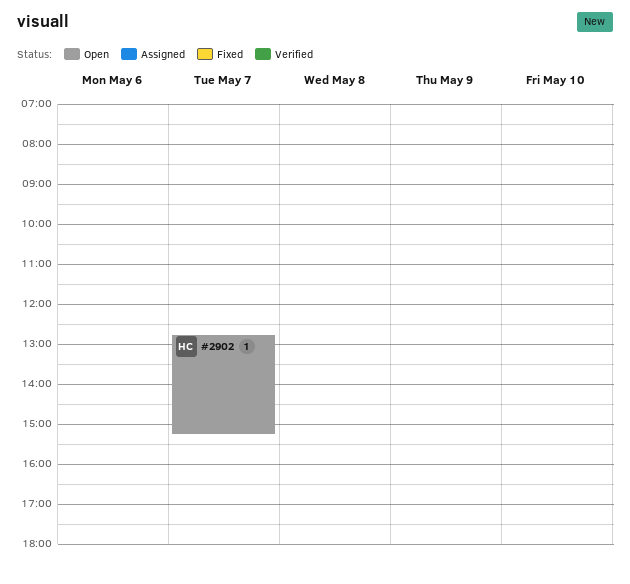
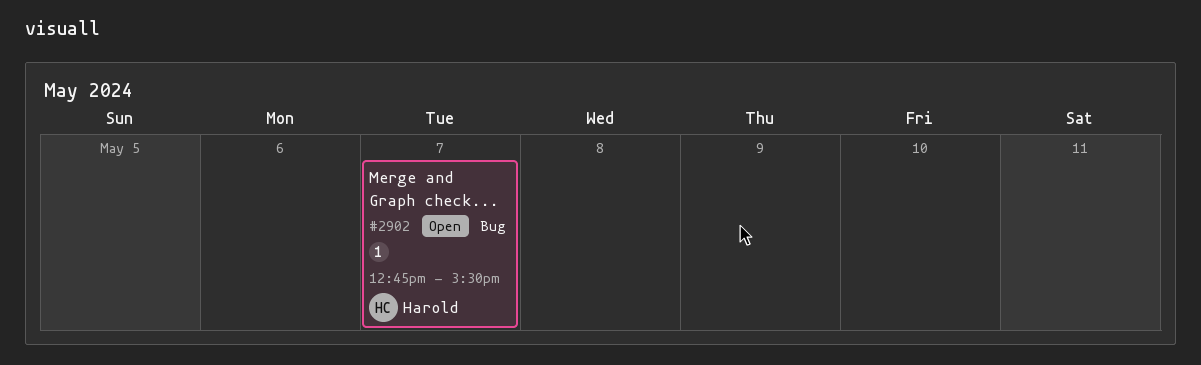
#2902, ends: 15:15 -> 15:30

